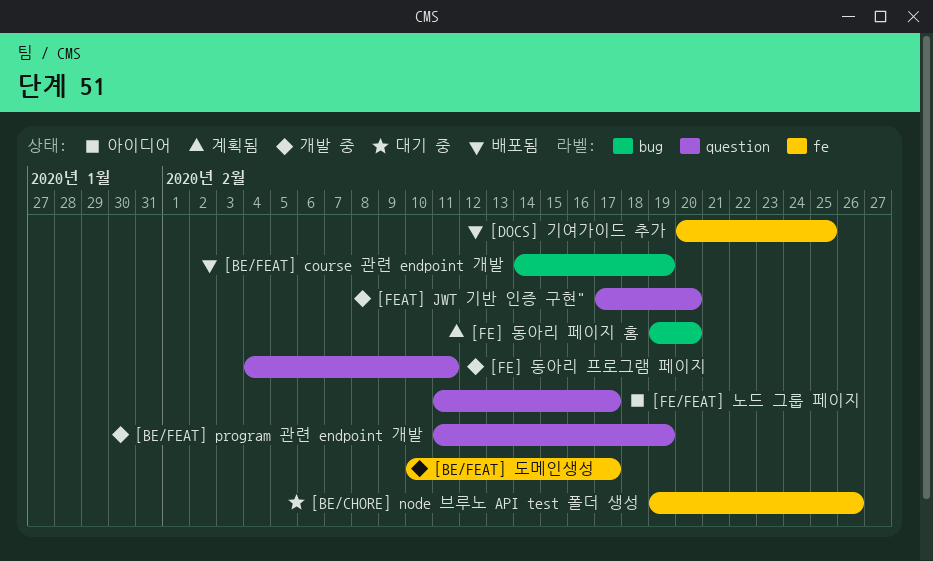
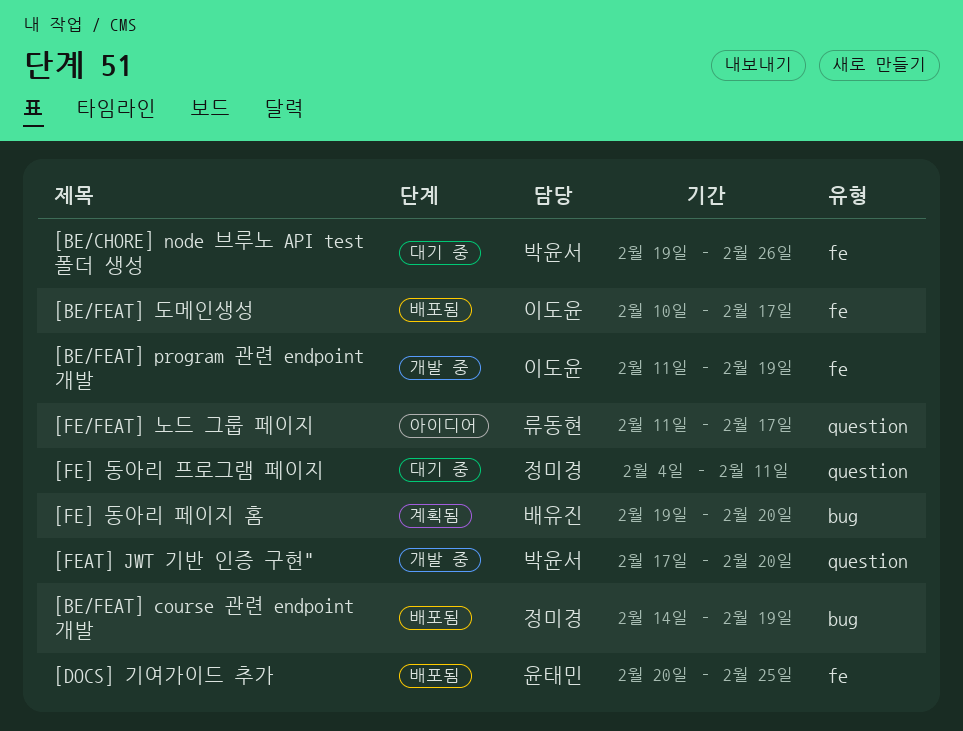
[BE/FEAT] program 관련 endpoint 개발, label: question -> fe
[BE/FEAT] 도메인생성, status: 개발 중 -> 배포됨
[FE] 동아리 프로그램 페이지, status: 개발 중 -> 대기 중

